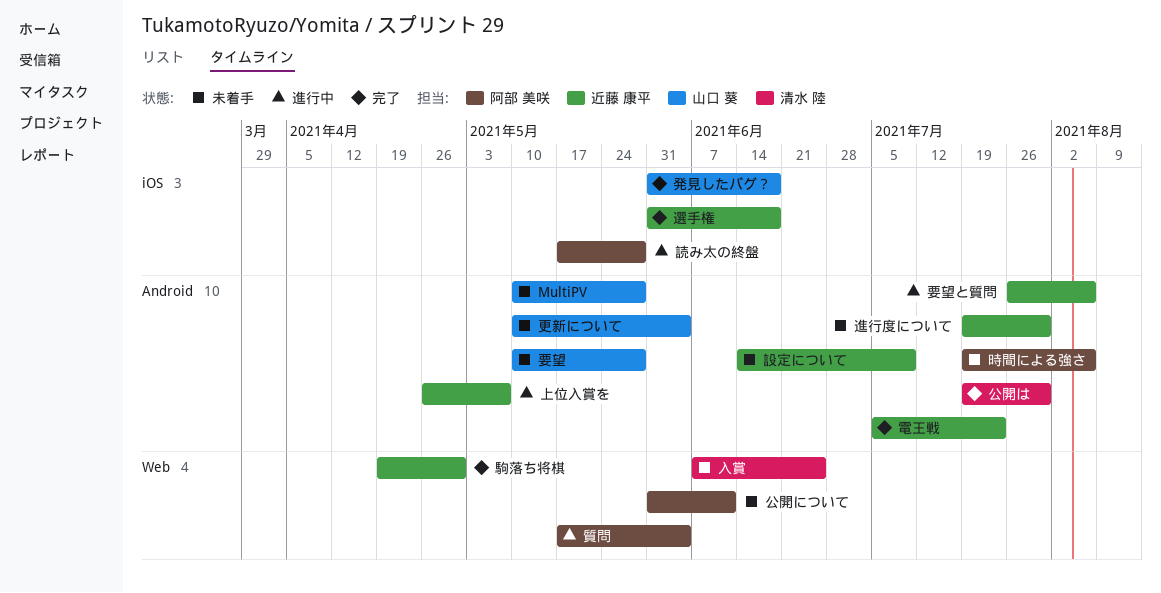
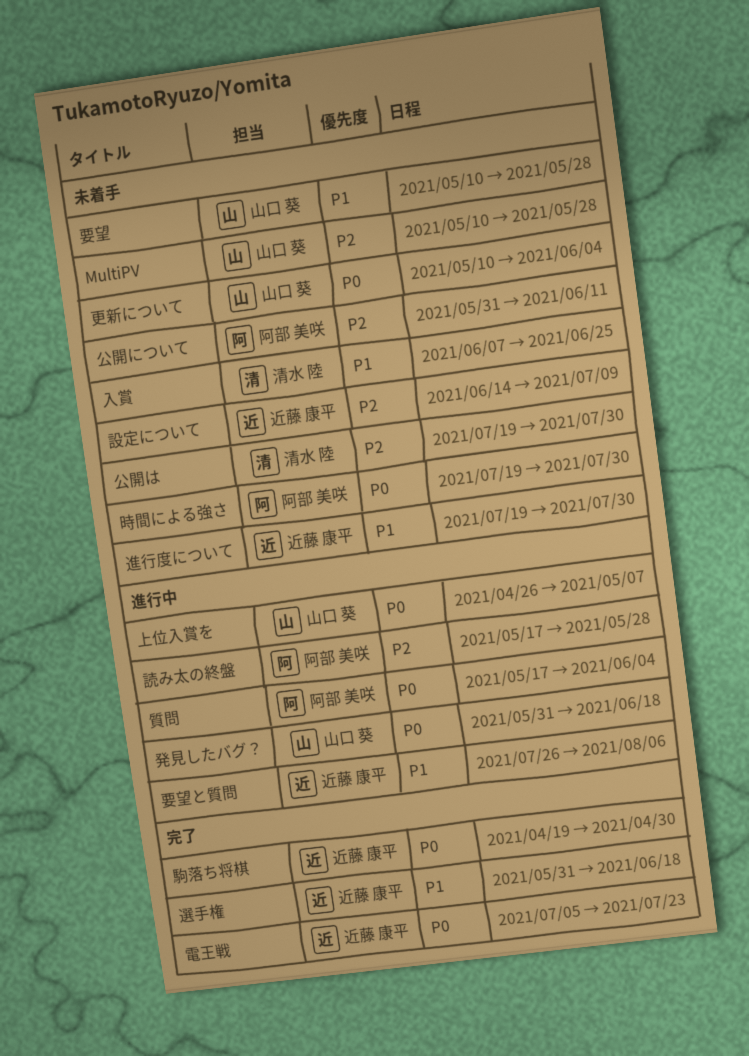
上位入賞を, owner: 近藤 康平 -> 山口 葵
公開は, status: 完了 -> 未着手
時間による強さ, due: Aug 6 -> Jul 30
発見したバグ？, status: 完了 -> 進行中

